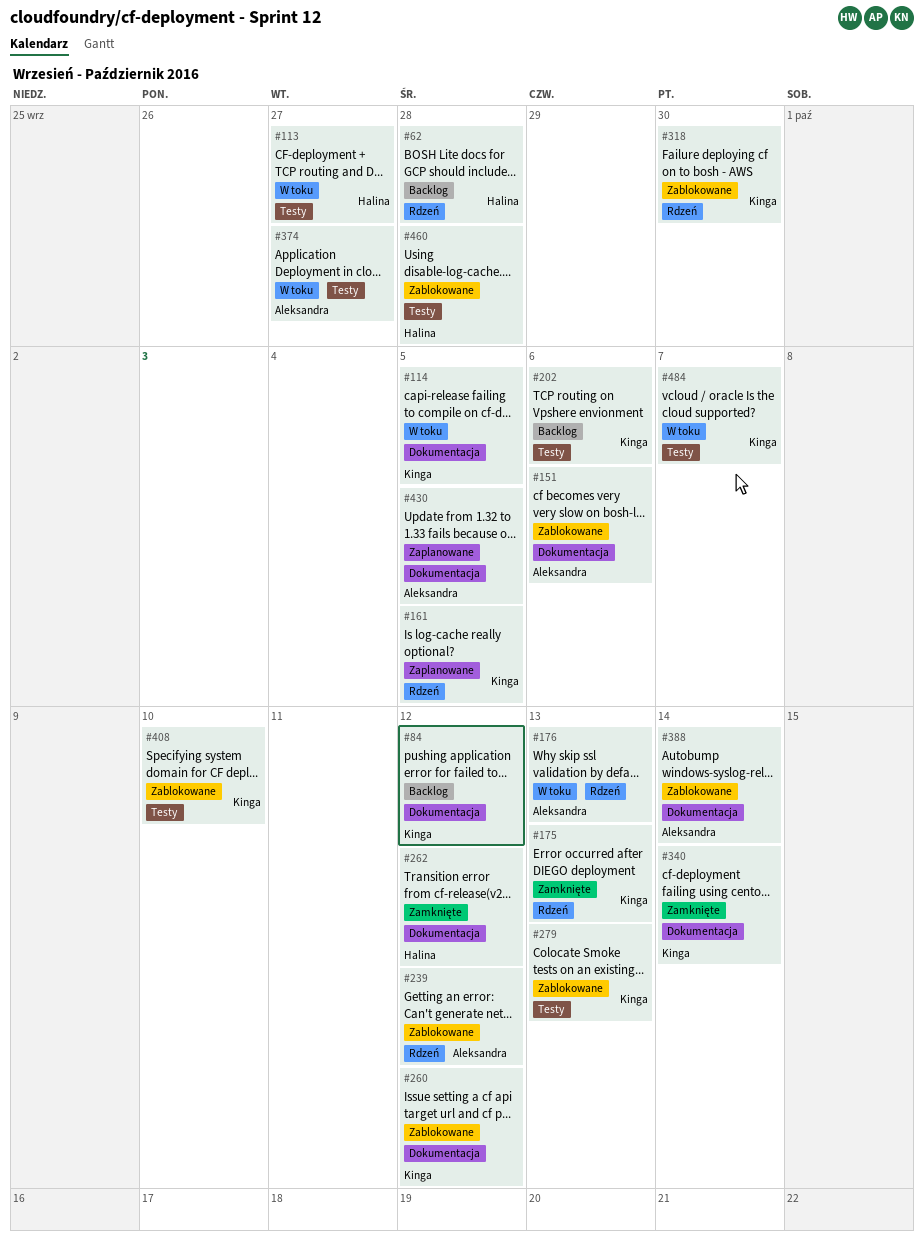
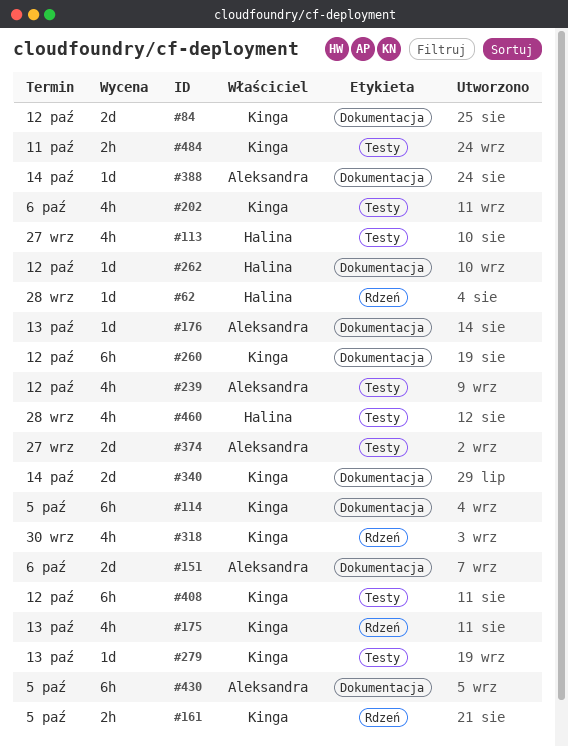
#176, label: Rdzeń -> Dokumentacja
#239, label: Rdzeń -> Testy
#408, due: Oct 10 -> Oct 12
#484, due: Oct 7 -> Oct 11

